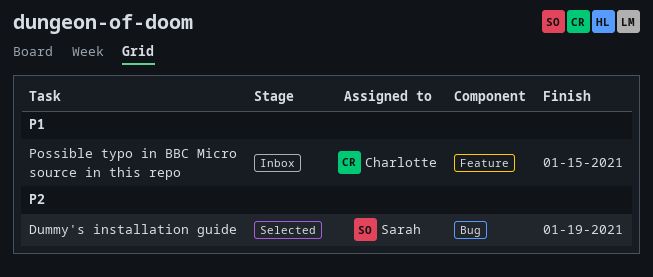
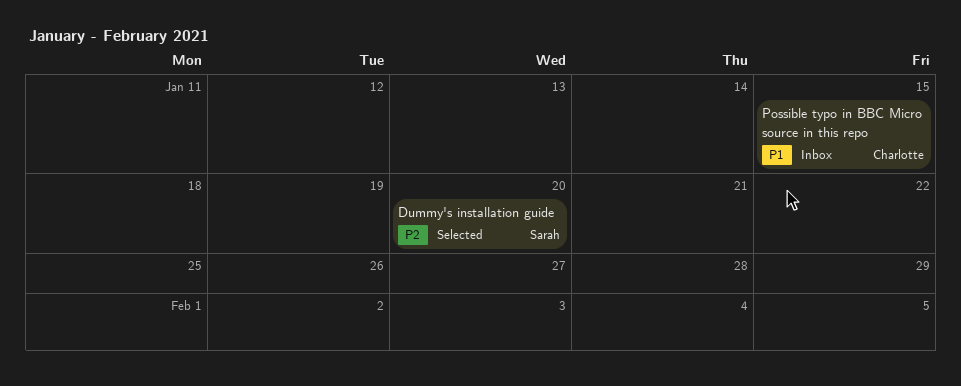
Dummy's installation guide, due: Jan 19 -> Jan 20

